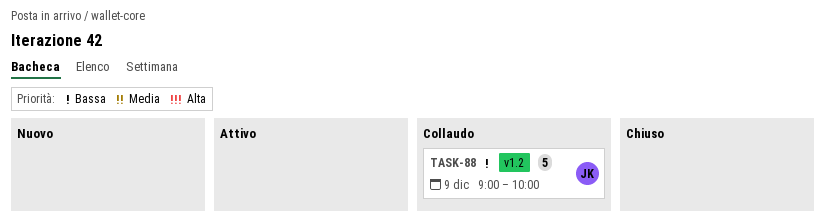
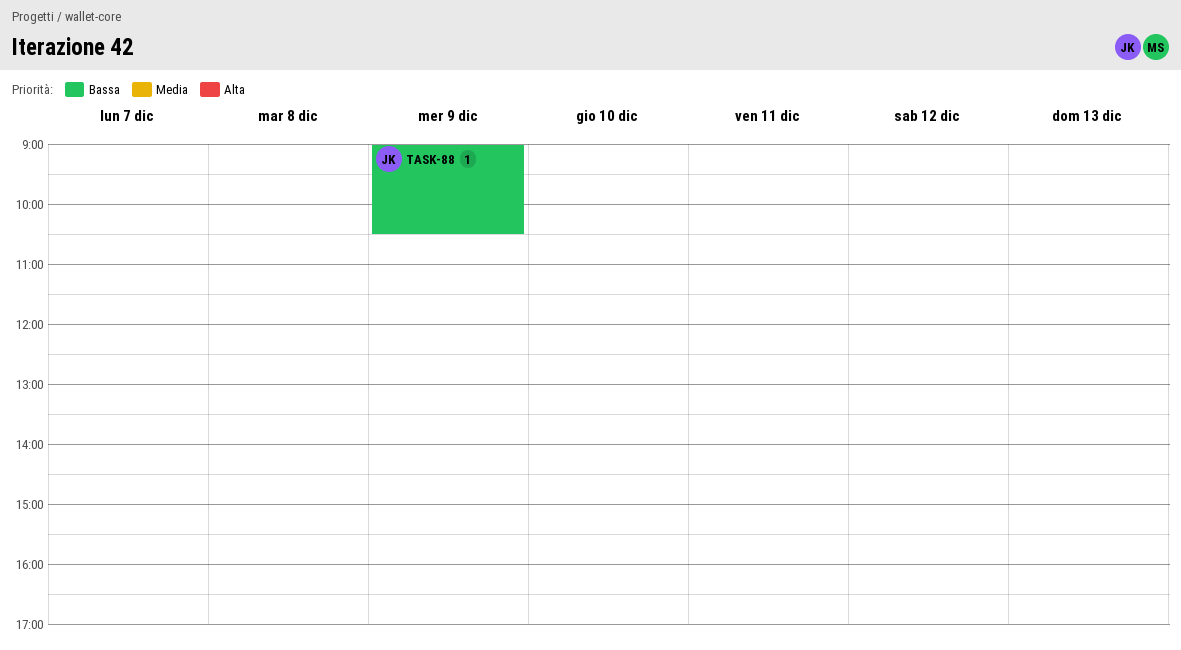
TASK-88, estimate: 5 -> 1
TASK-88, ends: 10:00 -> 10:30

